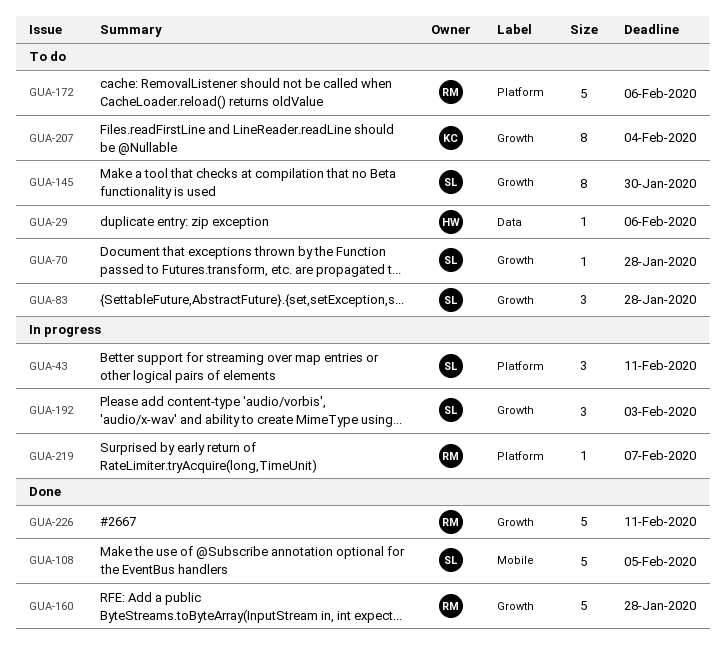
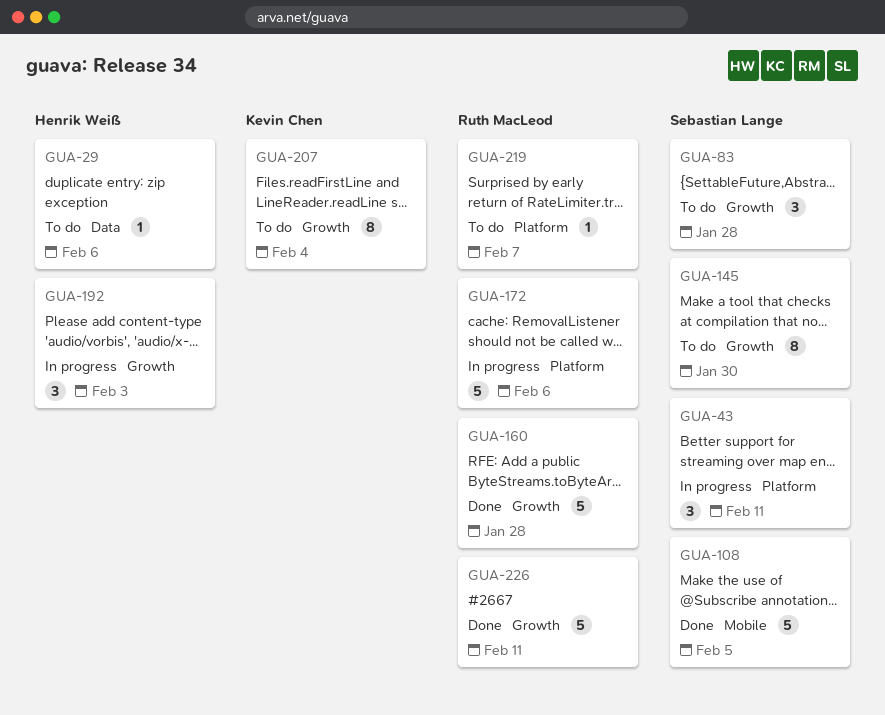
GUA-70: present -> none
GUA-172, status: To do -> In progress
GUA-192, owner: Sebastian Lange -> Henrik Weiß
GUA-219, status: In progress -> To do

